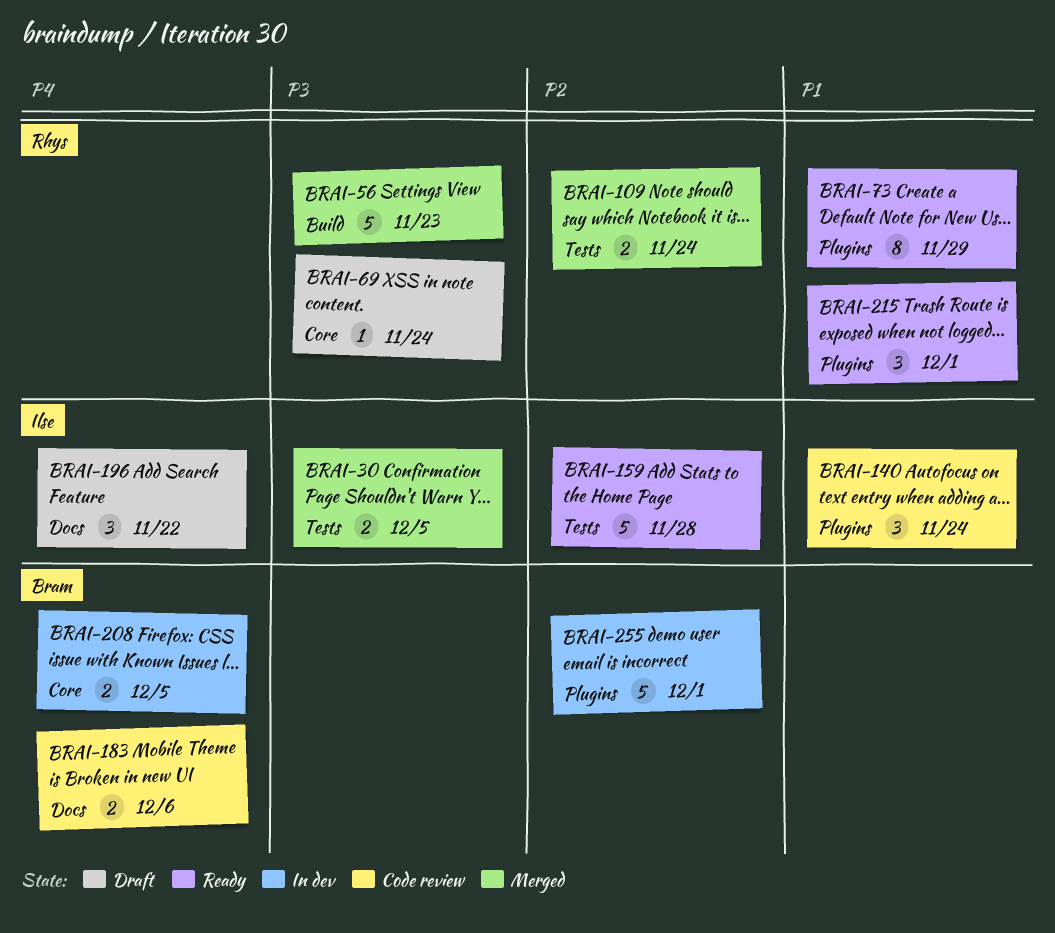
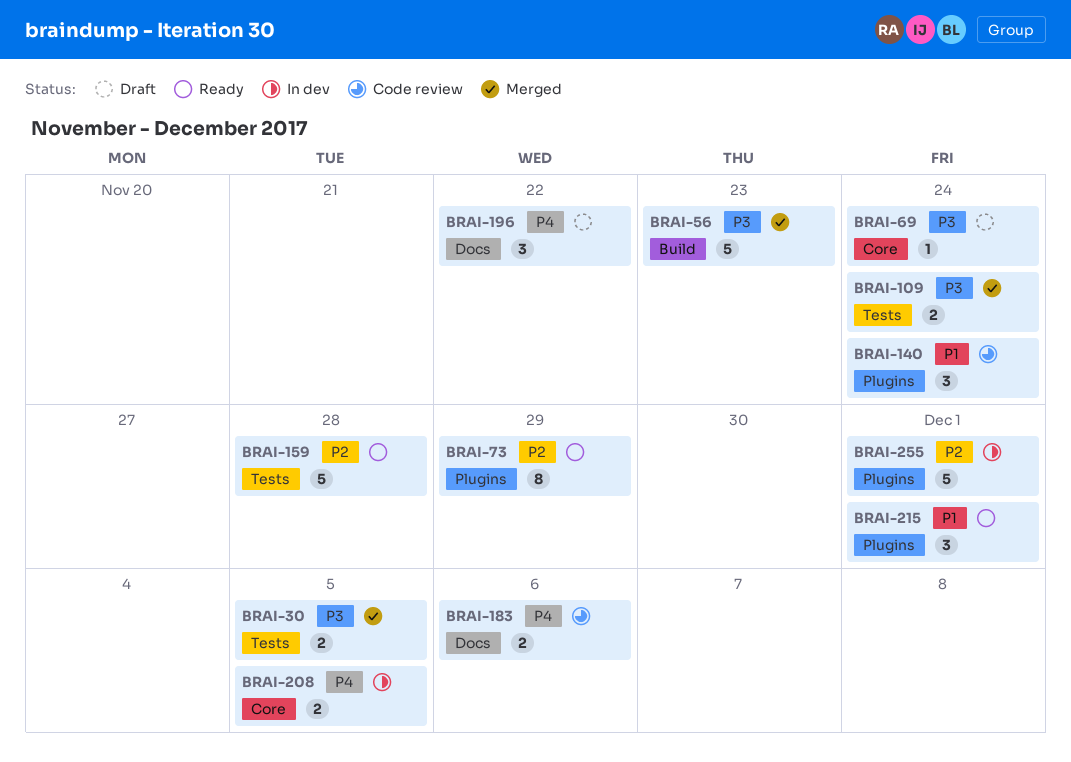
BRAI-73, priority: P1 -> P2
BRAI-109, priority: P2 -> P3

